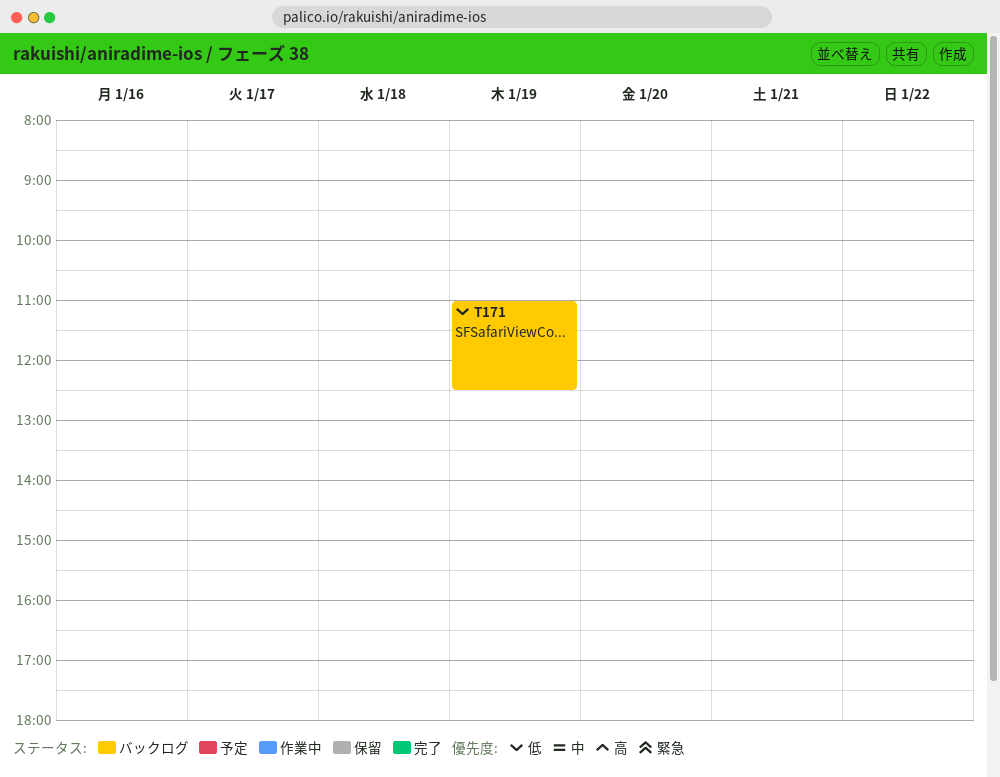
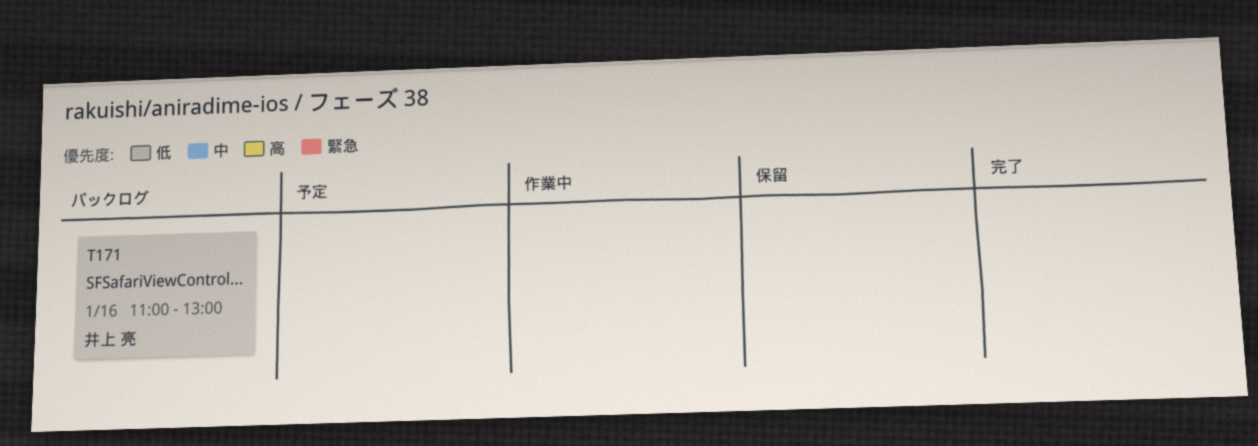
T171, day: Jan 19 -> Jan 16
T171, ends: 12:30 -> 13:00

